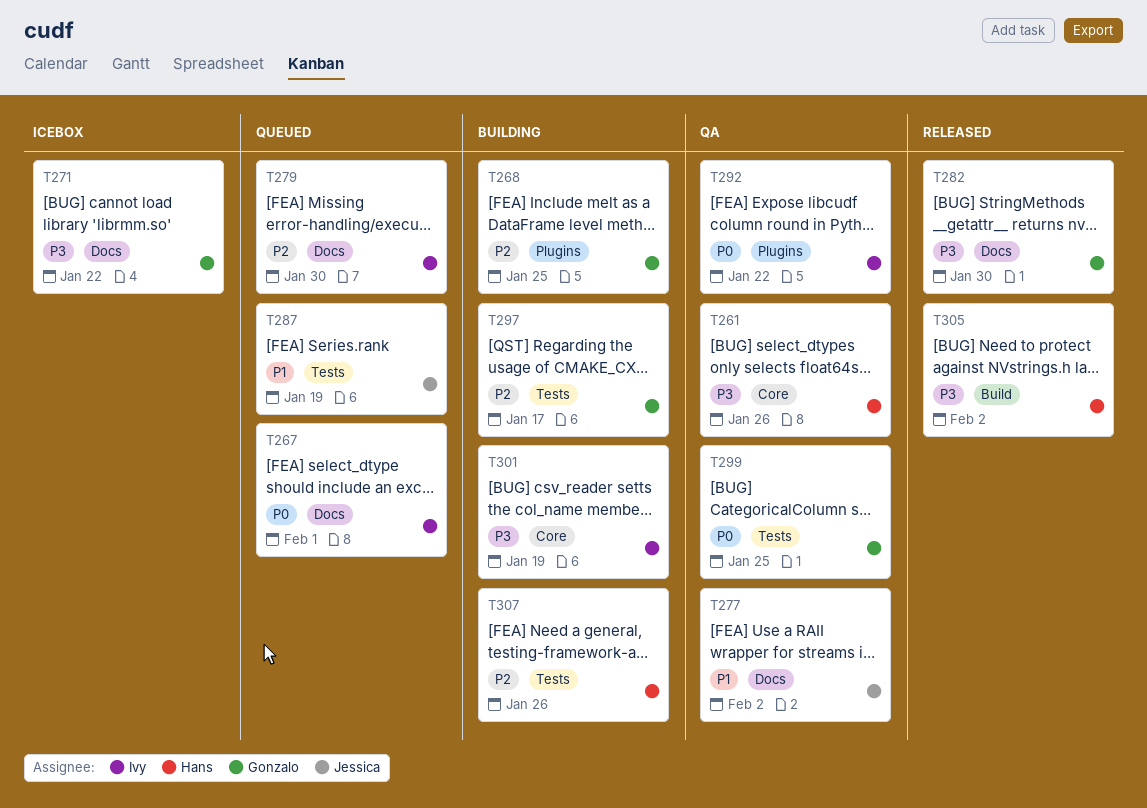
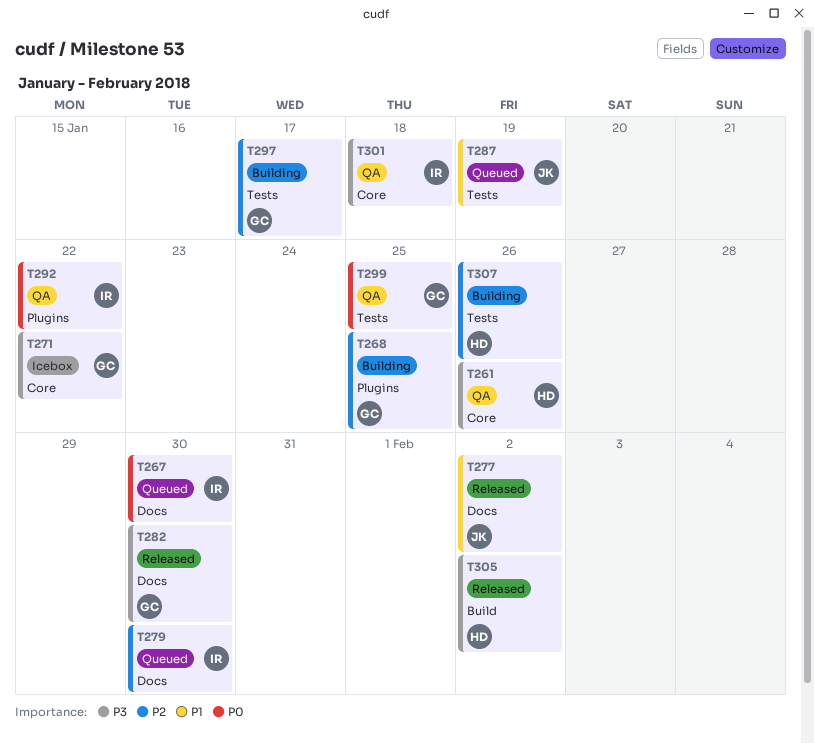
T267, due: Feb 1 -> Jan 30
T271, label: Docs -> Core
T277, status: QA -> Released
T301, status: Building -> QA
T301, due: Jan 19 -> Jan 18

